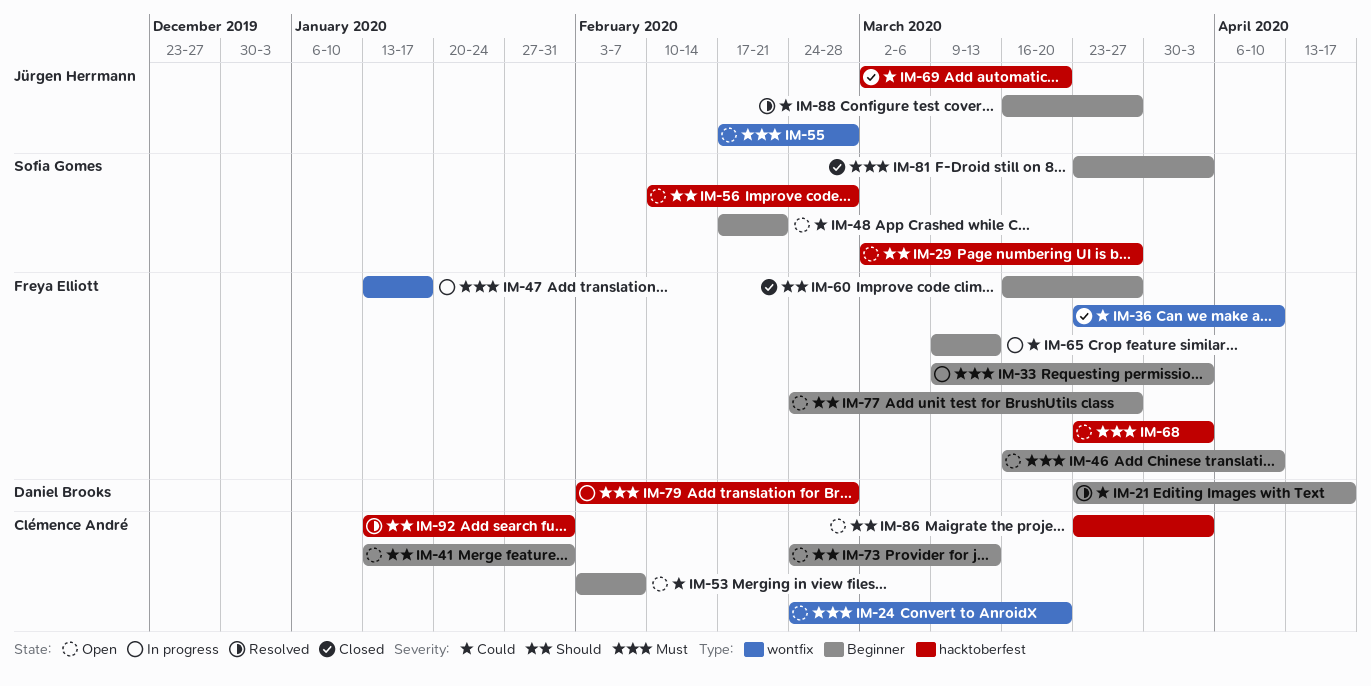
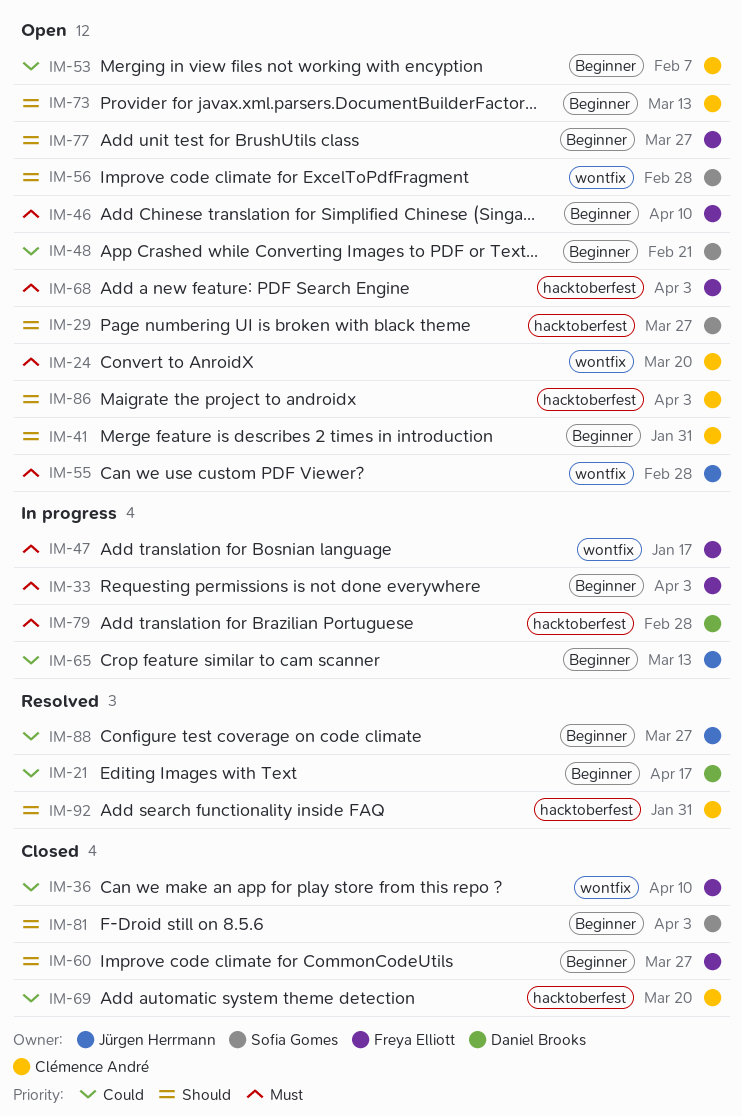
IM-56, label: hacktoberfest -> wontfix
IM-65, owner: Freya Elliott -> Jürgen Herrmann
IM-69, owner: Jürgen Herrmann -> Clémence André
IM-81, priority: Must -> Should

